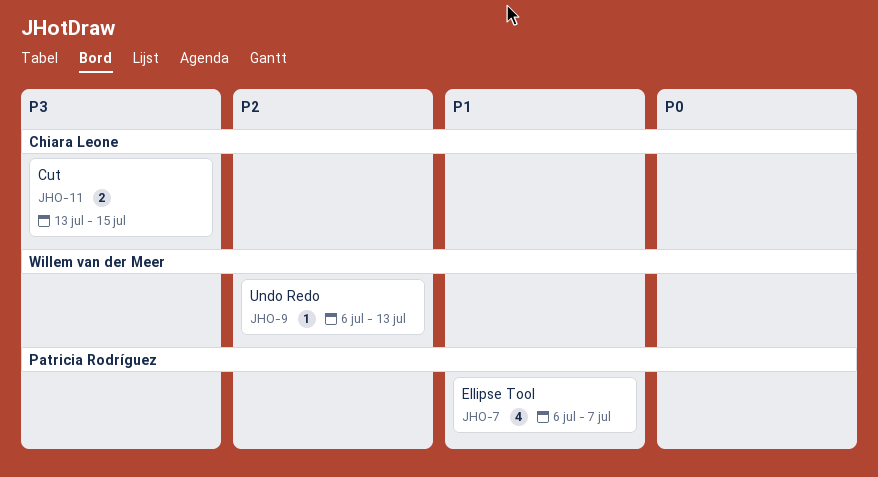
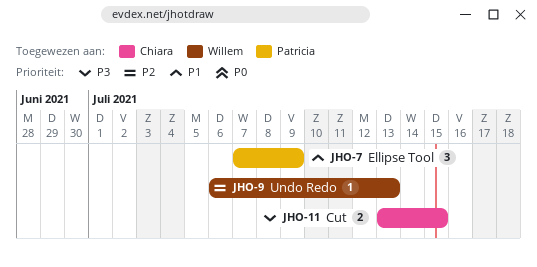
JHO-7, estimate: 4 -> 3
JHO-7, start: Jul 6 -> Jul 7
JHO-7, due: Jul 7 -> Jul 9

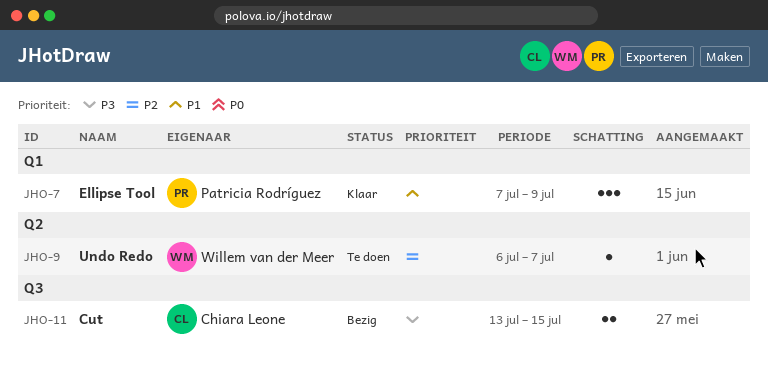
JHO-9, due: Jul 13 -> Jul 7

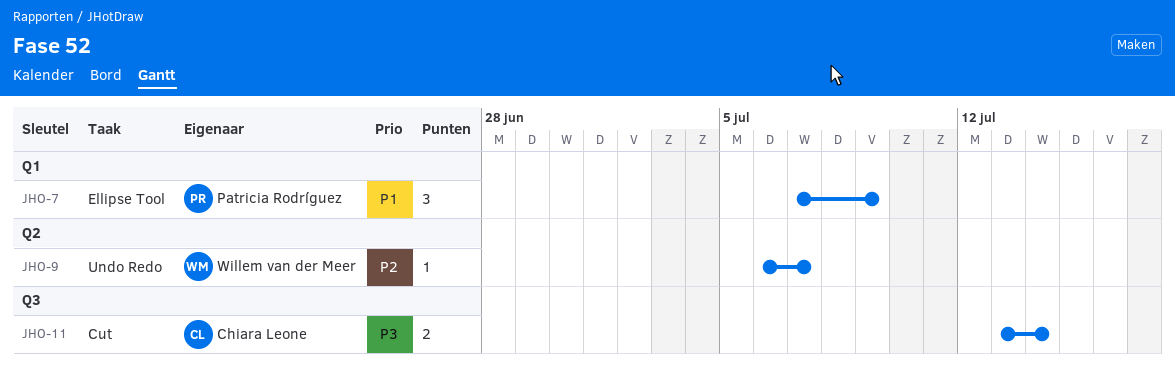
JHO-11, due: Jul 15 -> Jul 14

